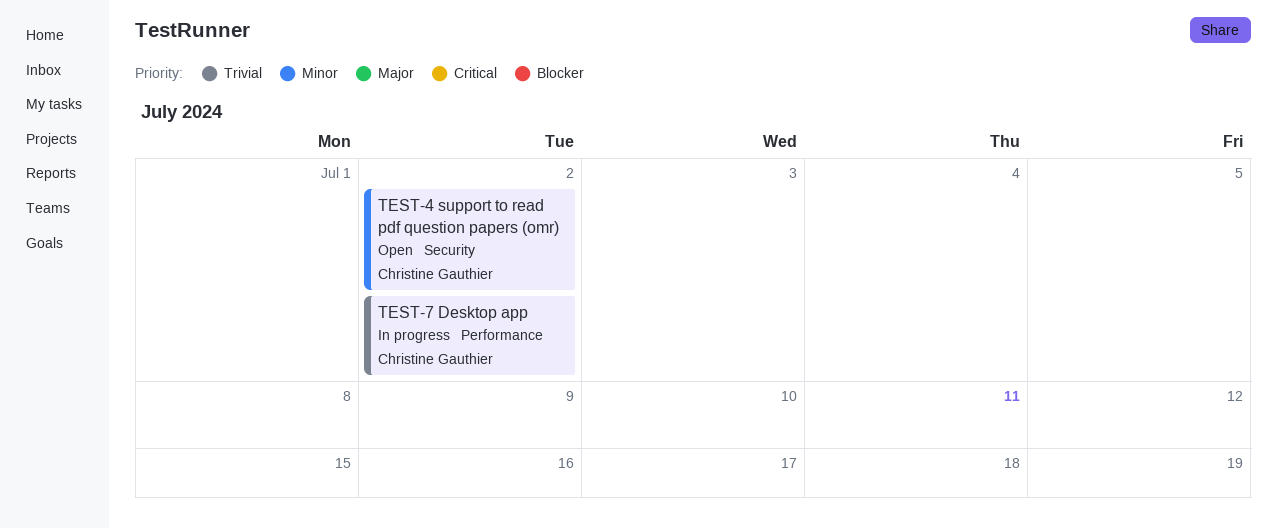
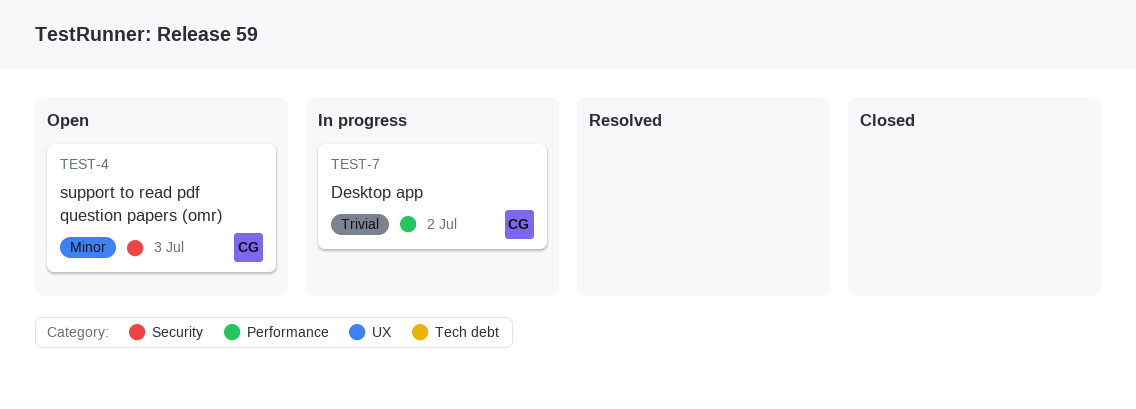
TEST-4, due: Jul 2 -> Jul 3

